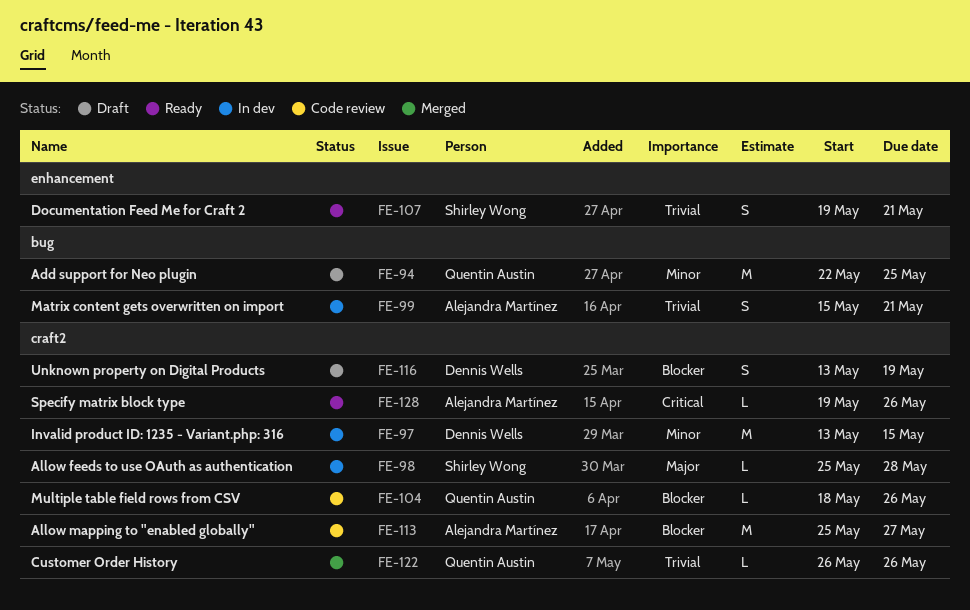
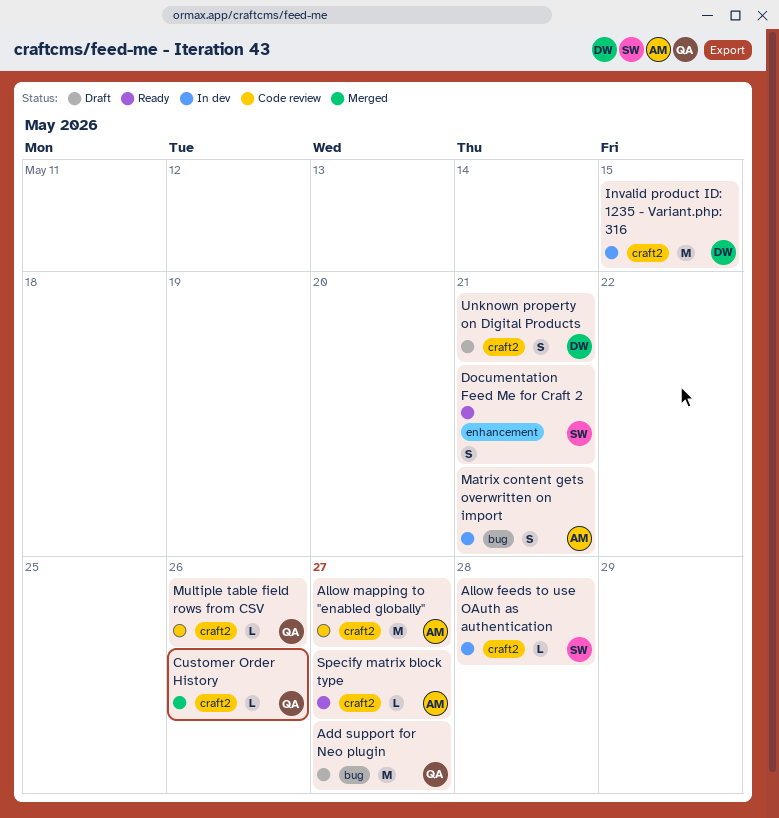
Add support for Neo plugin, due: May 25 -> May 27
Specify matrix block type, due: May 26 -> May 27
Unknown property on Digital Products, due: May 19 -> May 21

